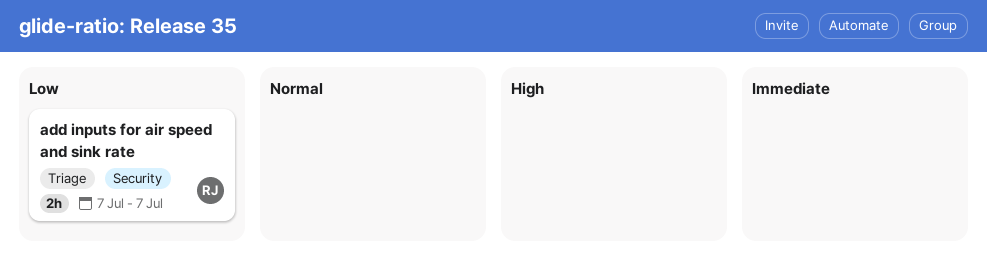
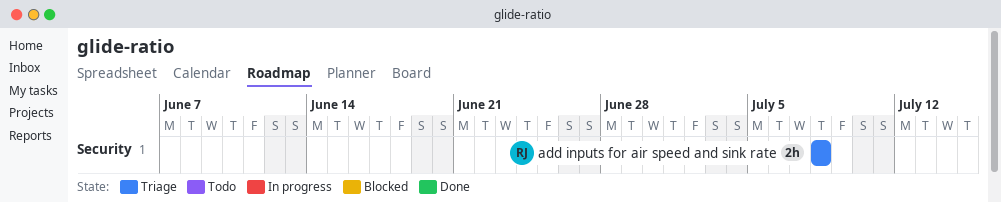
add inputs for air speed and sink rate, start: Jul 7 -> Jul 8
add inputs for air speed and sink rate, due: Jul 7 -> Jul 8

